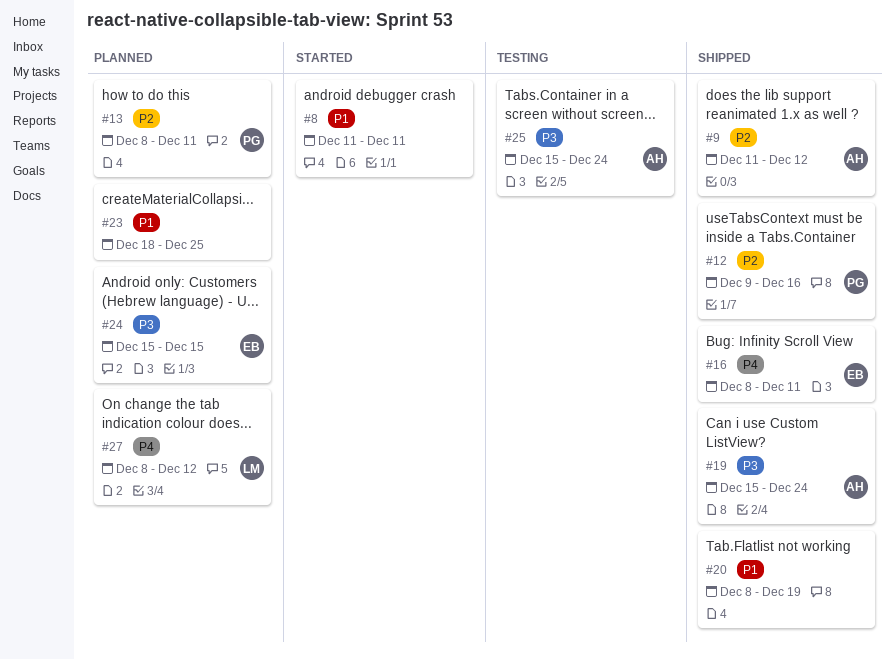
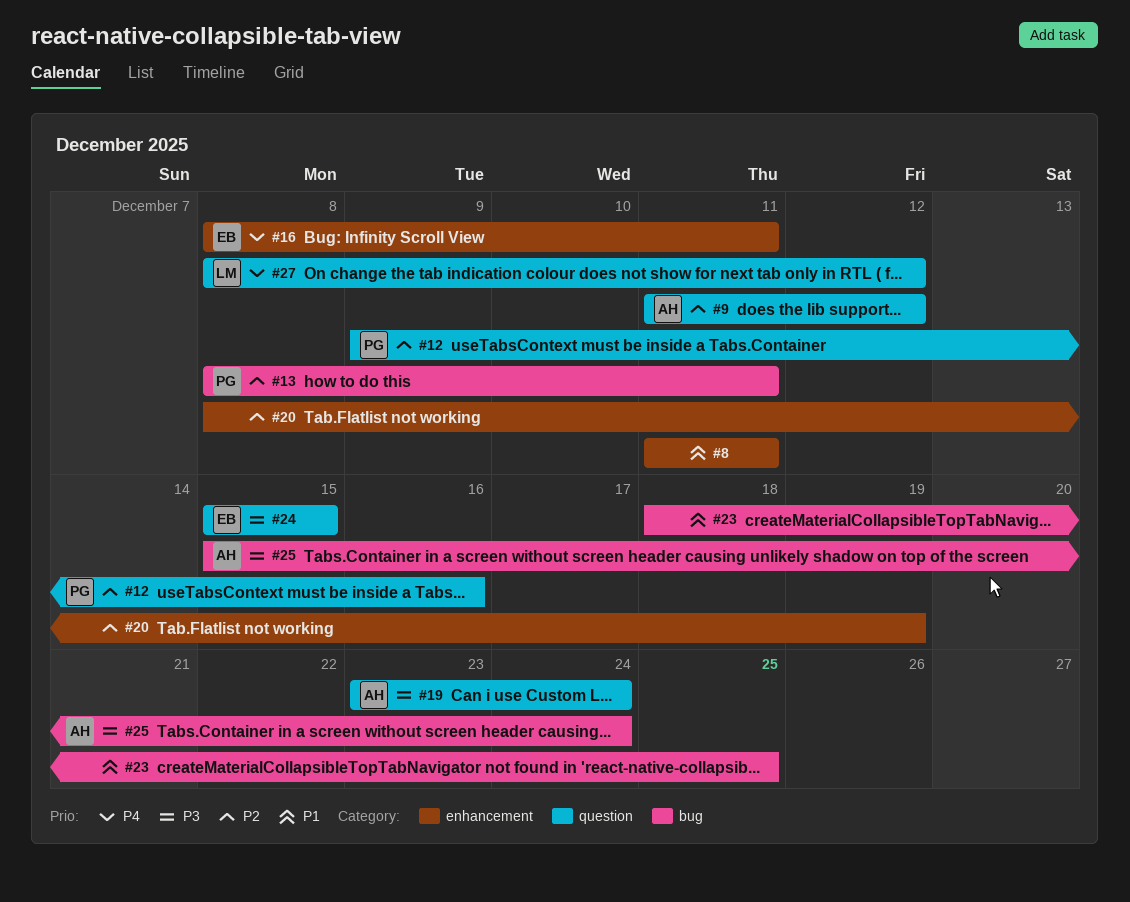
#19, start: Dec 15 -> Dec 23
#20, priority: P1 -> P2

